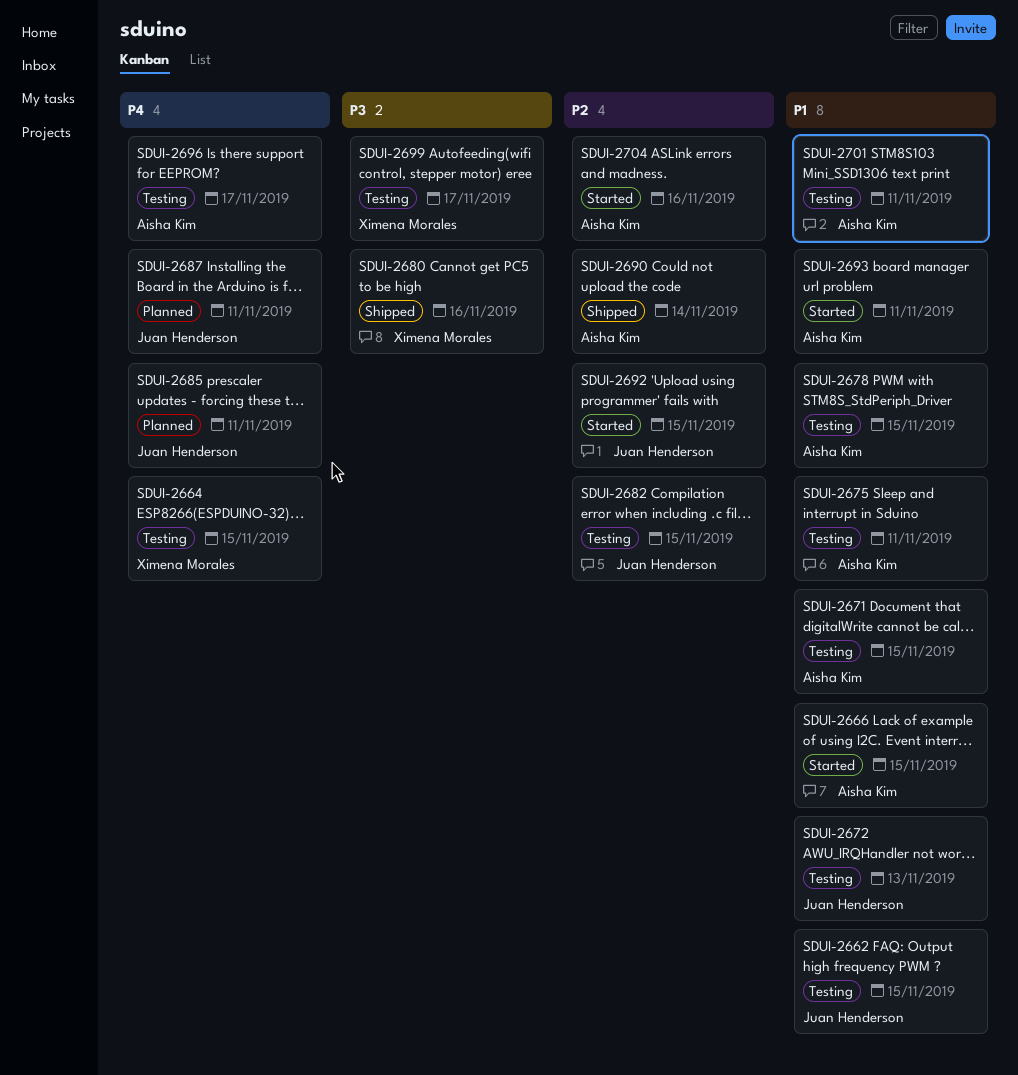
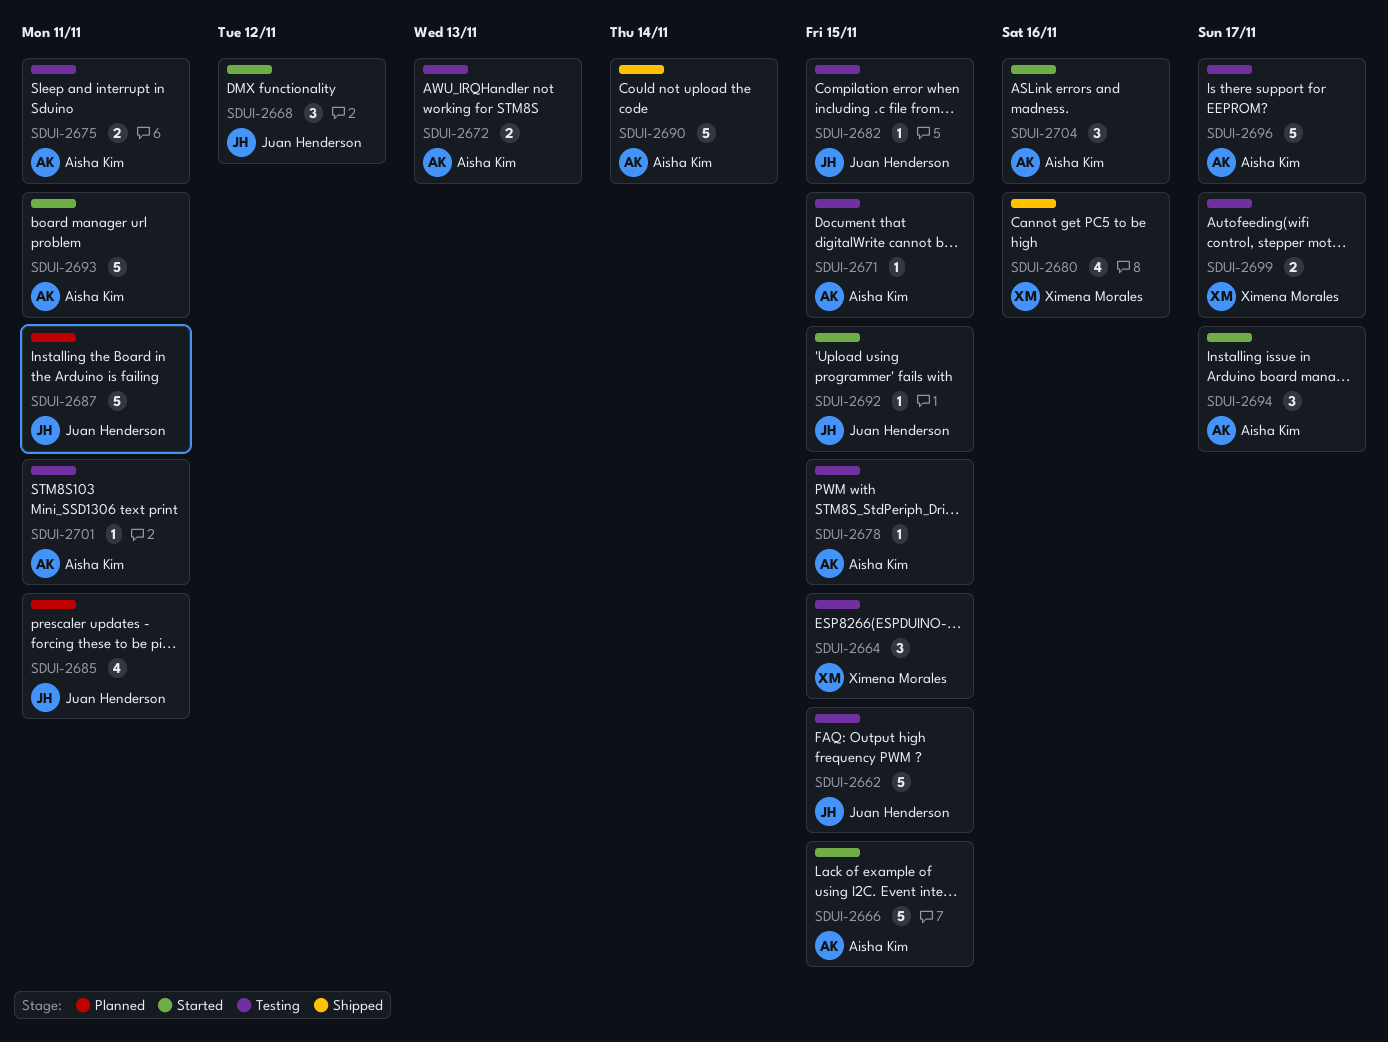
SDUI-2668: none -> present
SDUI-2672, owner: Juan Henderson -> Aisha Kim
SDUI-2694: none -> present

